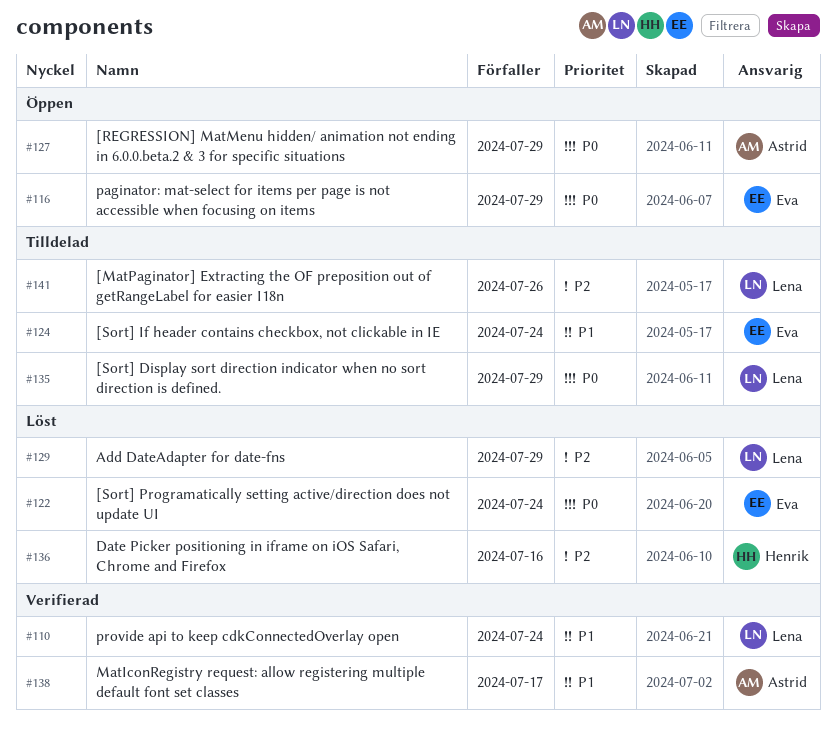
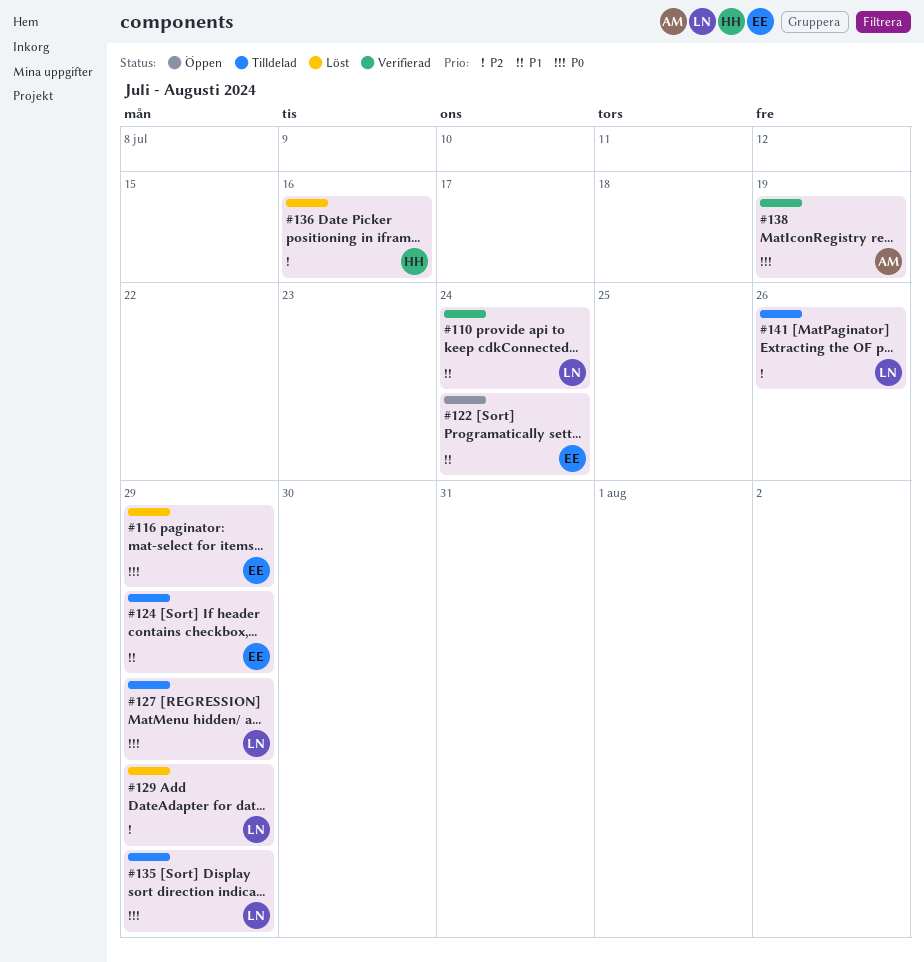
#116, status: Öppen -> Löst
#122, status: Löst -> Öppen
#122, priority: P0 -> P1
#124, due: Jul 24 -> Jul 29
#127, status: Öppen -> Tilldelad
#127, owner: Astrid -> Lena
#138, priority: P1 -> P0
#138, due: Jul 17 -> Jul 19

